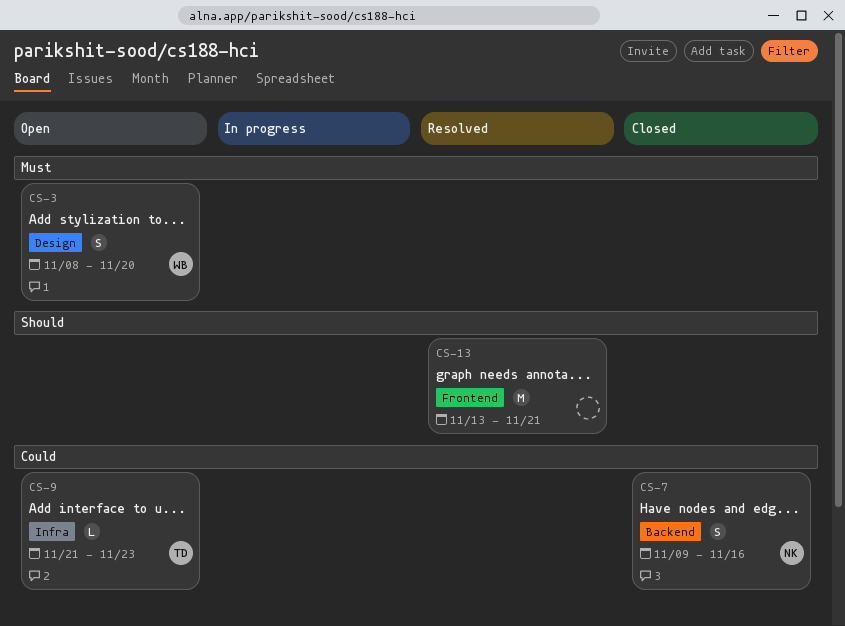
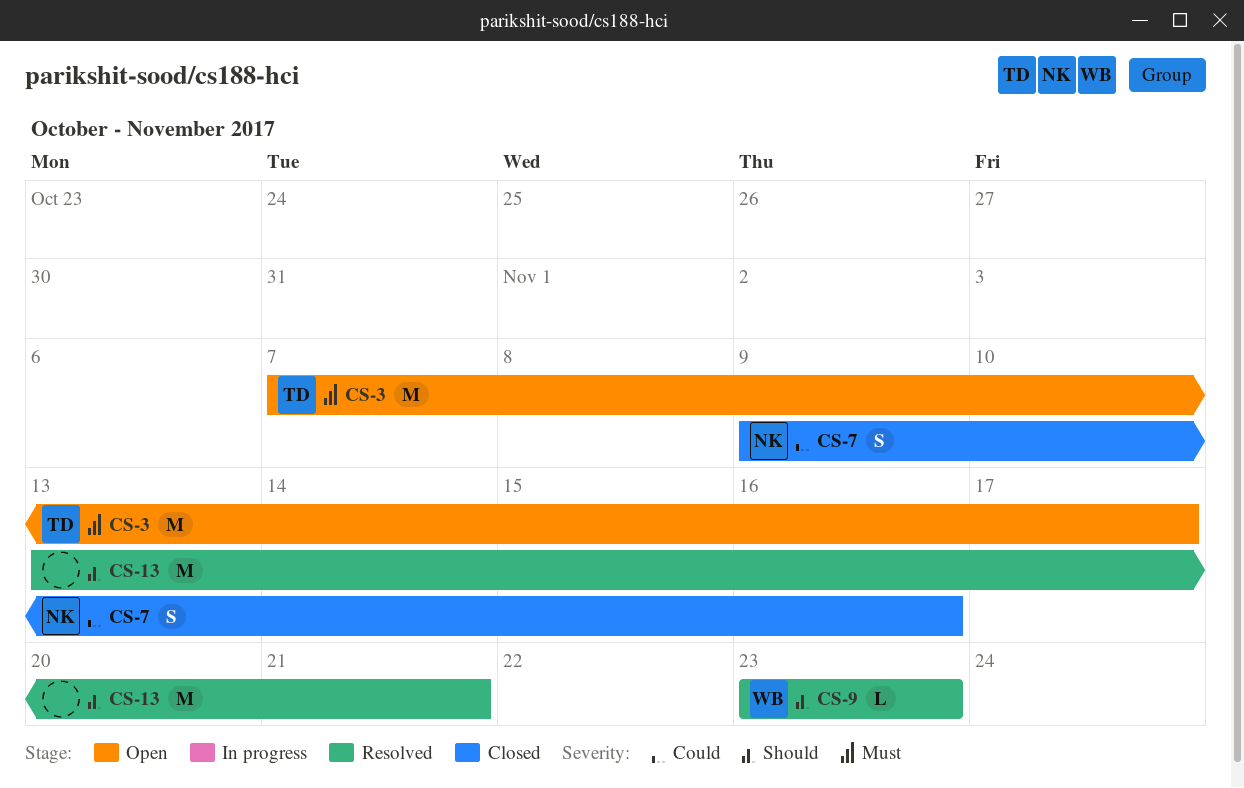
CS-3, owner: WB -> TD
CS-3, estimate: S -> M
CS-3, start: Nov 8 -> Nov 7
CS-3, due: Nov 20 -> Nov 17
CS-9, status: Open -> Resolved
CS-9, owner: TD -> WB
CS-9, priority: Could -> Should
CS-9, start: Nov 21 -> Nov 23

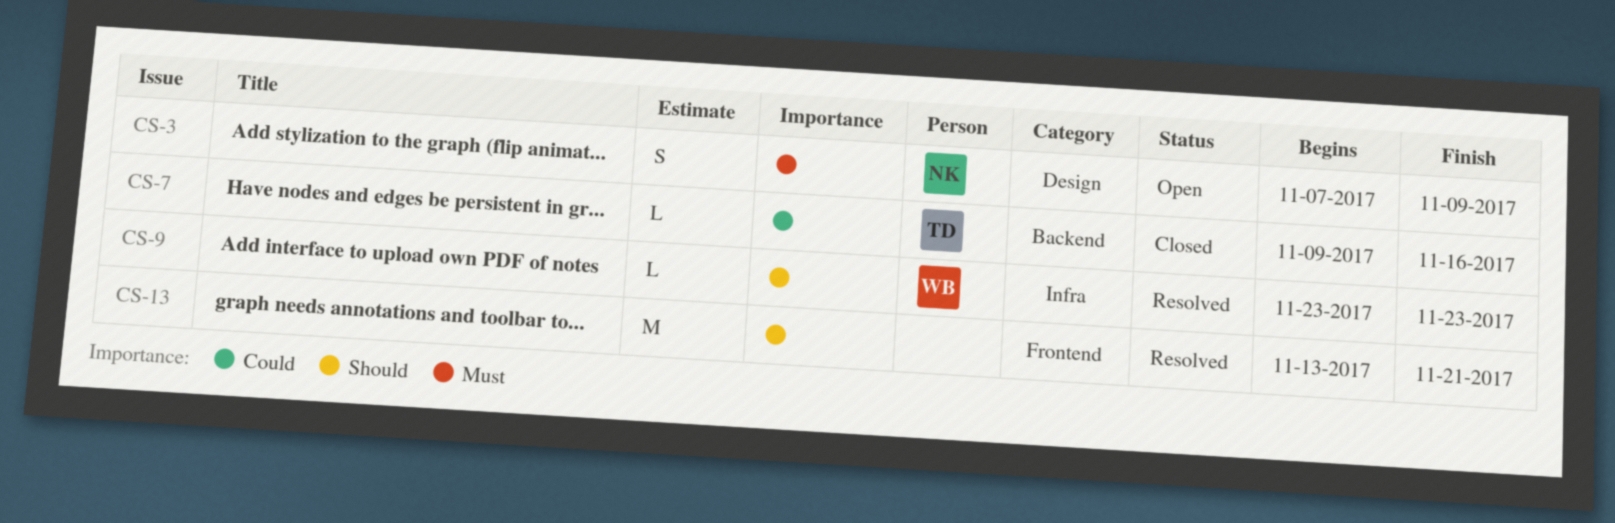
CS-3, owner: TD -> NK
CS-3, estimate: M -> S
CS-3, due: Nov 17 -> Nov 9
CS-7, owner: NK -> TD
CS-7, estimate: S -> L

